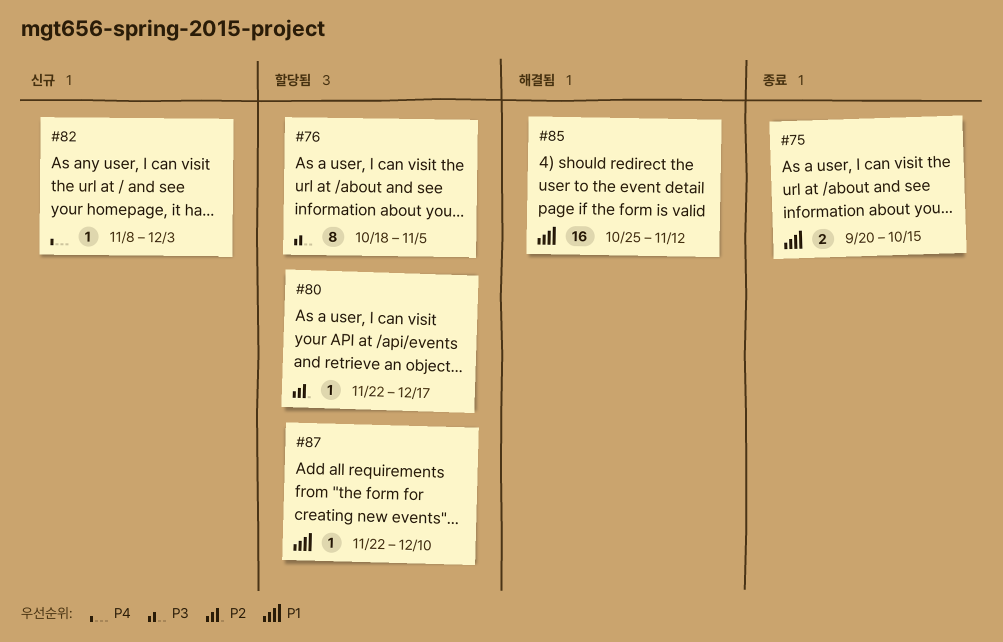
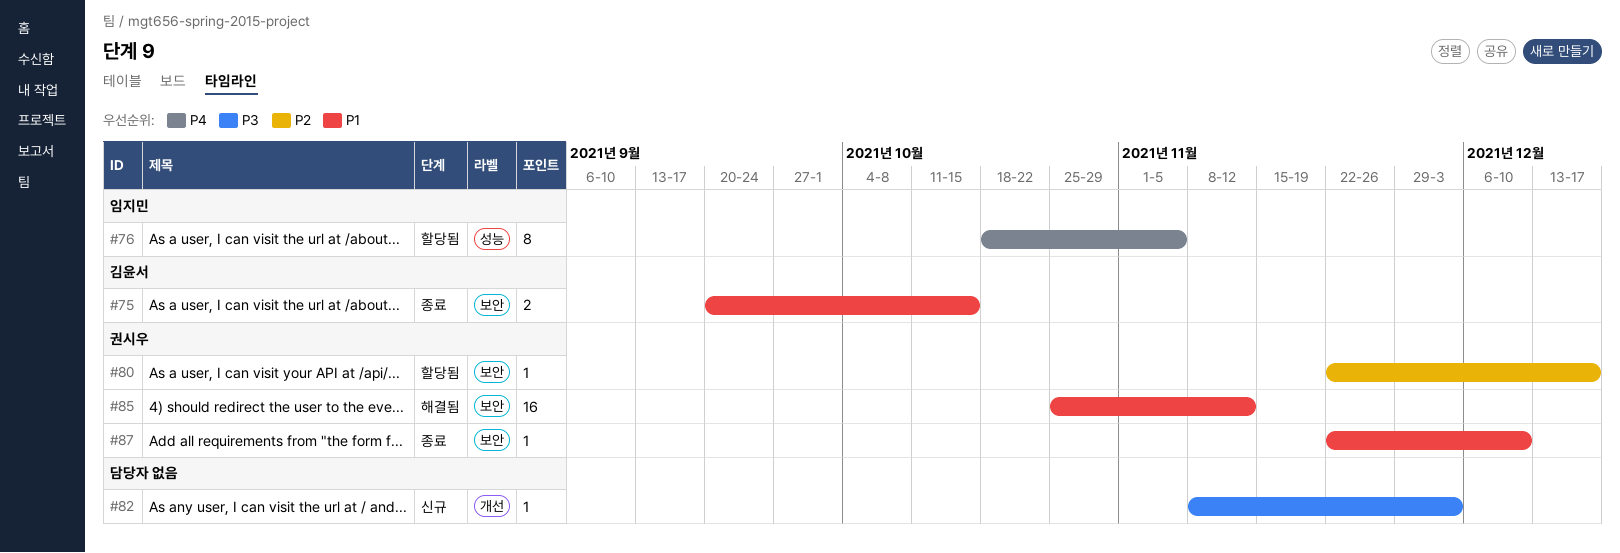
#76, priority: P3 -> P4
#82, priority: P4 -> P3
#87, status: 할당됨 -> 종료

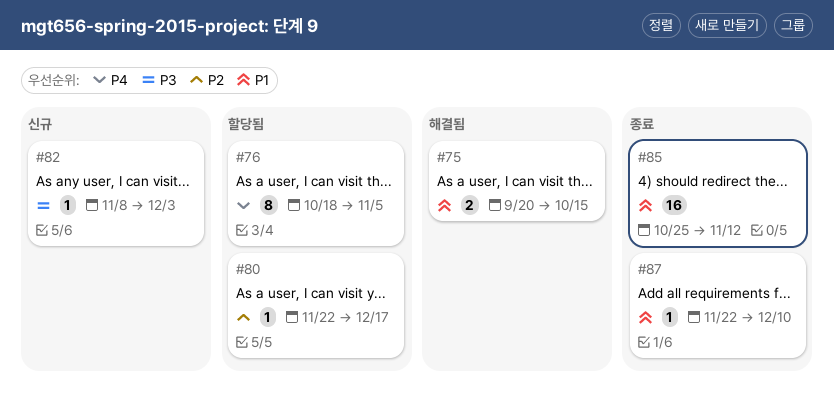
#75, status: 종료 -> 해결됨
#85, status: 해결됨 -> 종료

